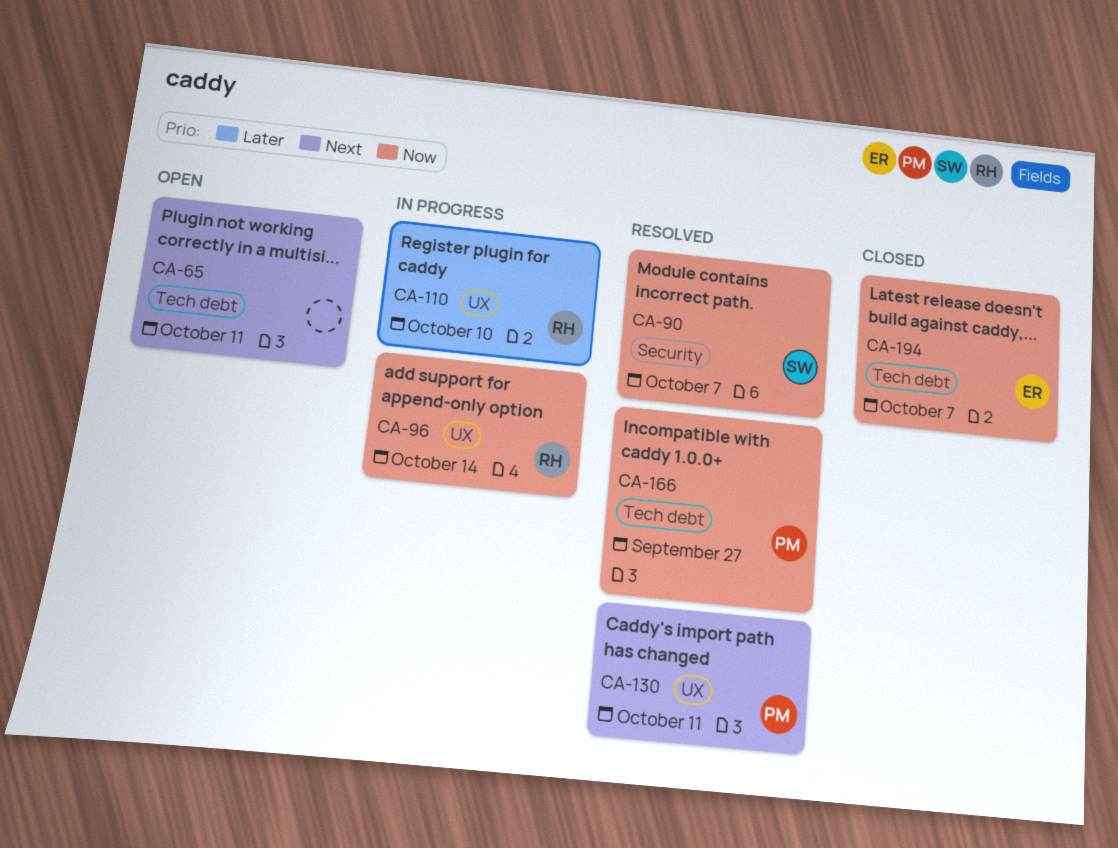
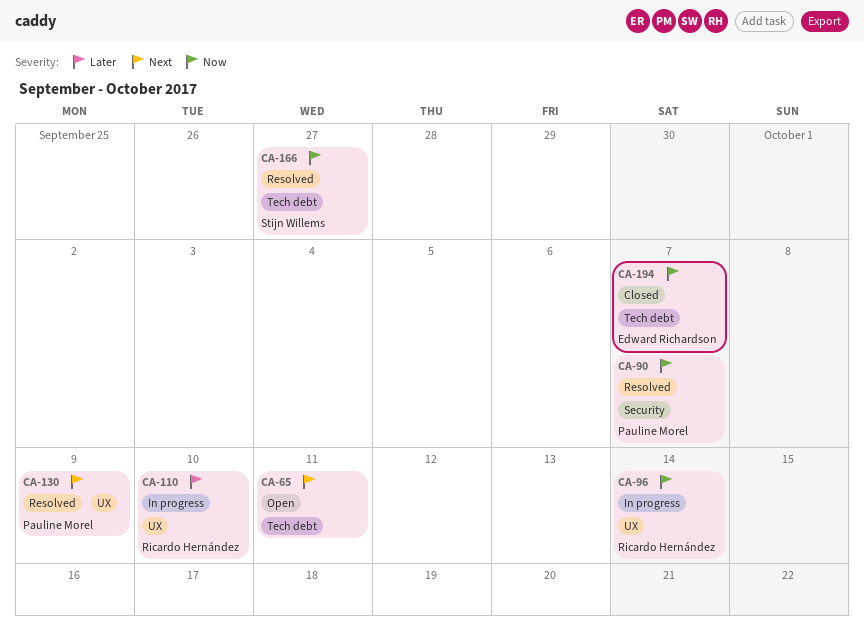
CA-90, owner: Stijn Willems -> Pauline Morel
CA-130, due: Oct 11 -> Oct 9
CA-166, owner: Pauline Morel -> Stijn Willems

